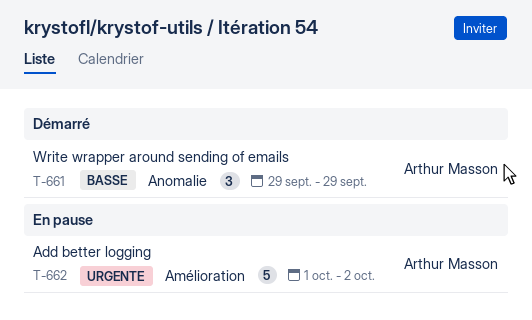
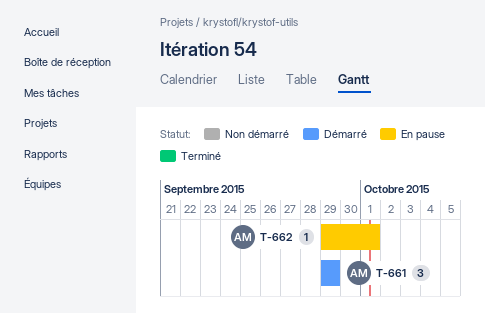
T-662, estimate: 5 -> 1
T-662, start: Oct 1 -> Sep 29
T-662, due: Oct 2 -> Oct 1

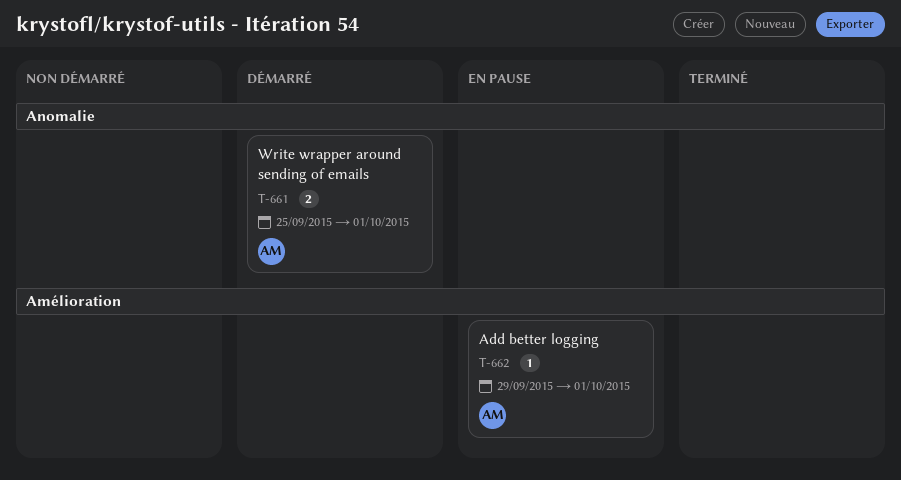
T-661, estimate: 3 -> 2
T-661, start: Sep 29 -> Sep 25
T-661, due: Sep 29 -> Oct 1

